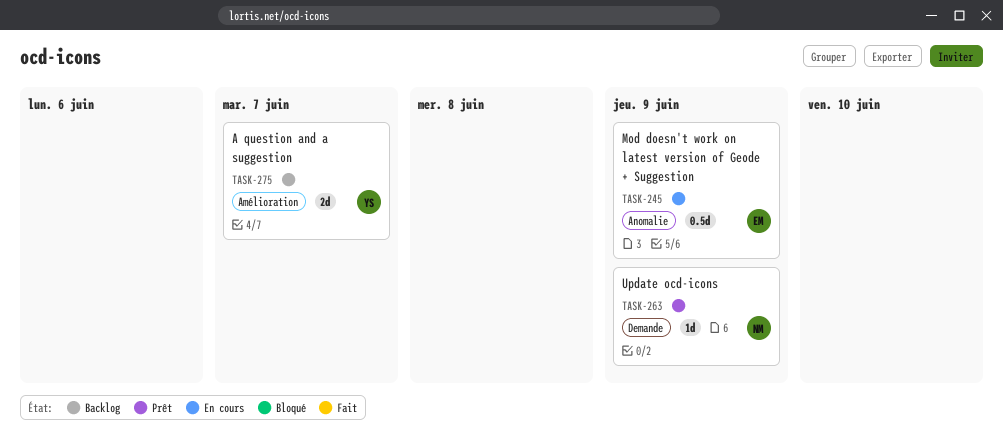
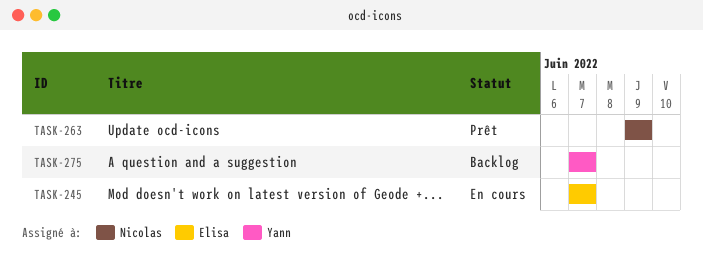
TASK-245, due: Jun 9 -> Jun 7

